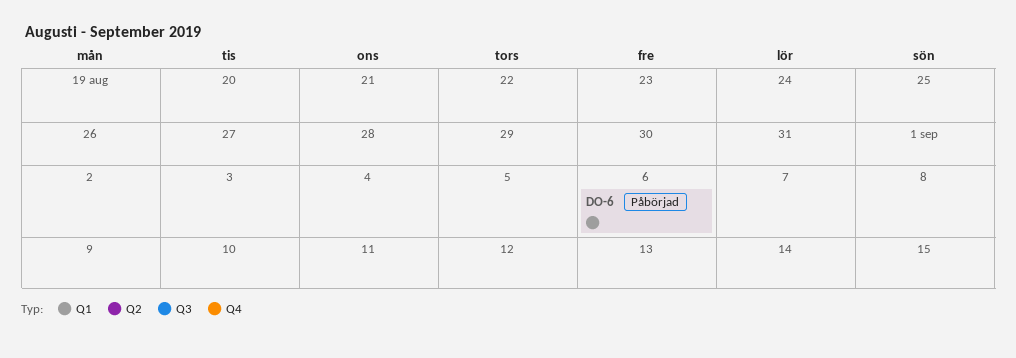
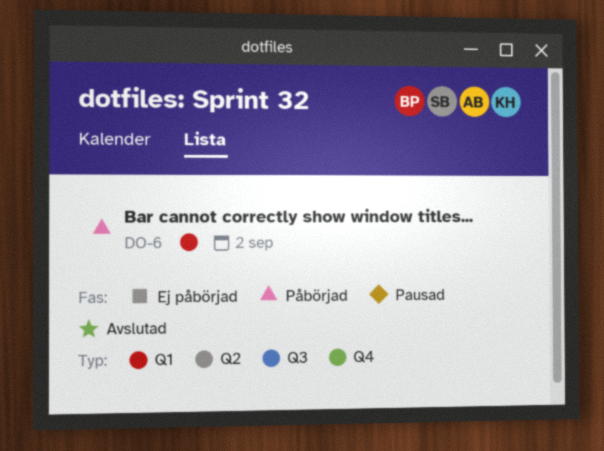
DO-6, due: Sep 6 -> Sep 2

